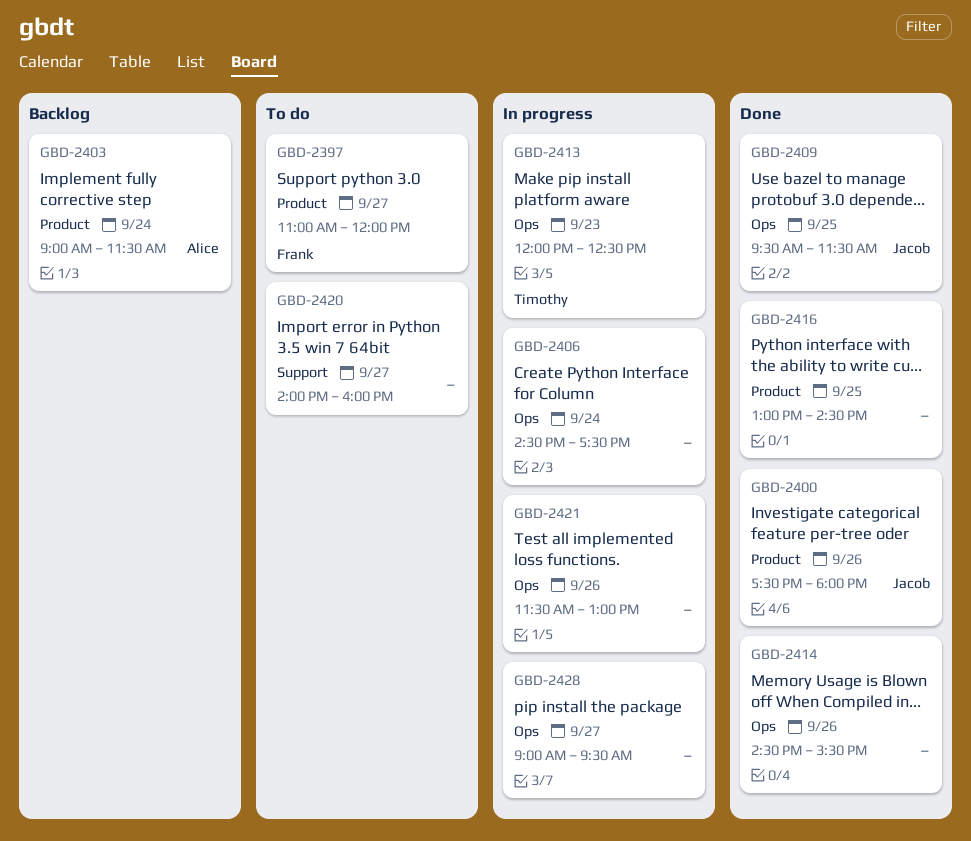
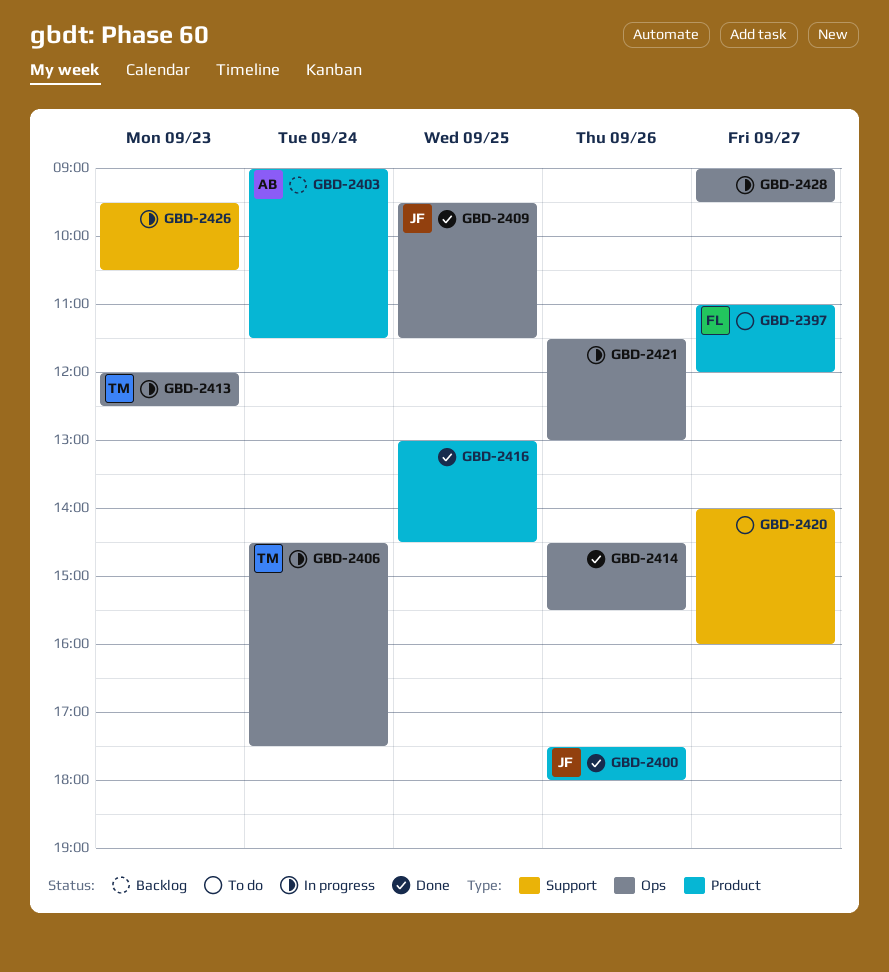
GBD-2406, owner: none -> Timothy
GBD-2426: none -> present

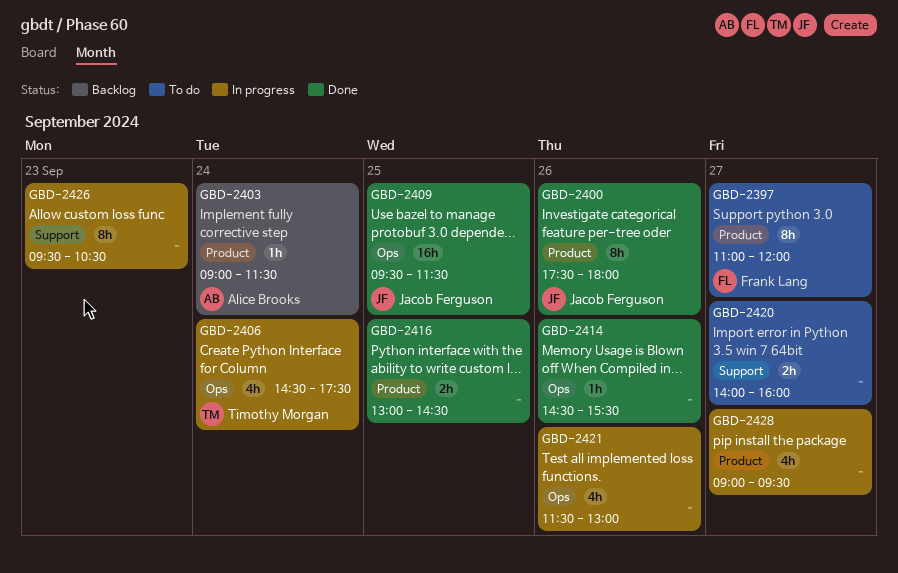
GBD-2413: present -> none
GBD-2428, label: Ops -> Product

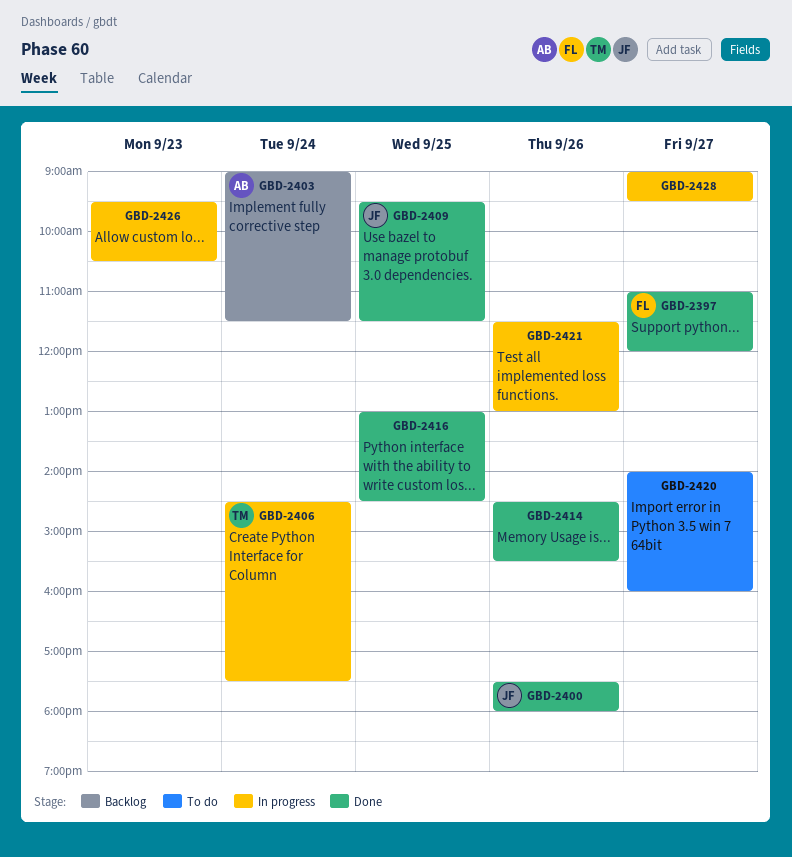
GBD-2397, status: To do -> Done

